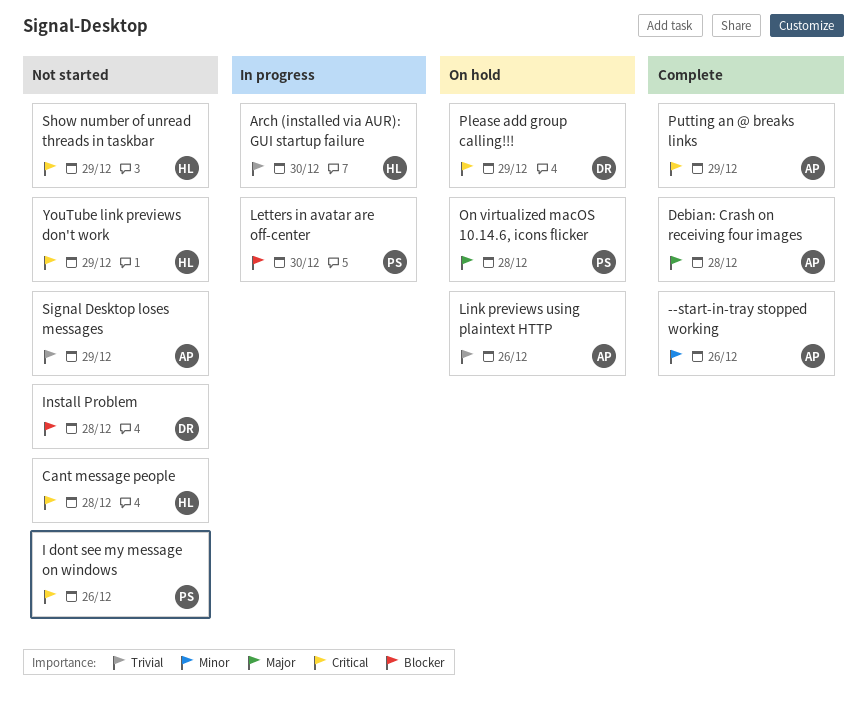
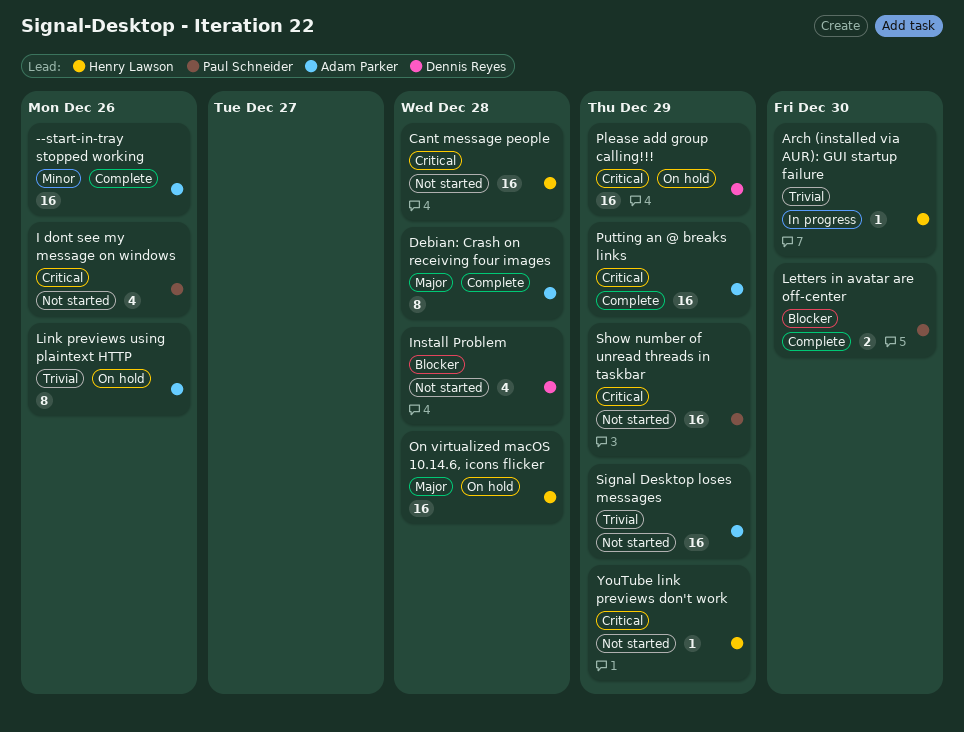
Letters in avatar are off-center, status: In progress -> Complete
On virtualized macOS 10.14.6, icons flicker, owner: Paul Schneider -> Henry Lawson
Show number of unread threads in taskbar, owner: Henry Lawson -> Paul Schneider

